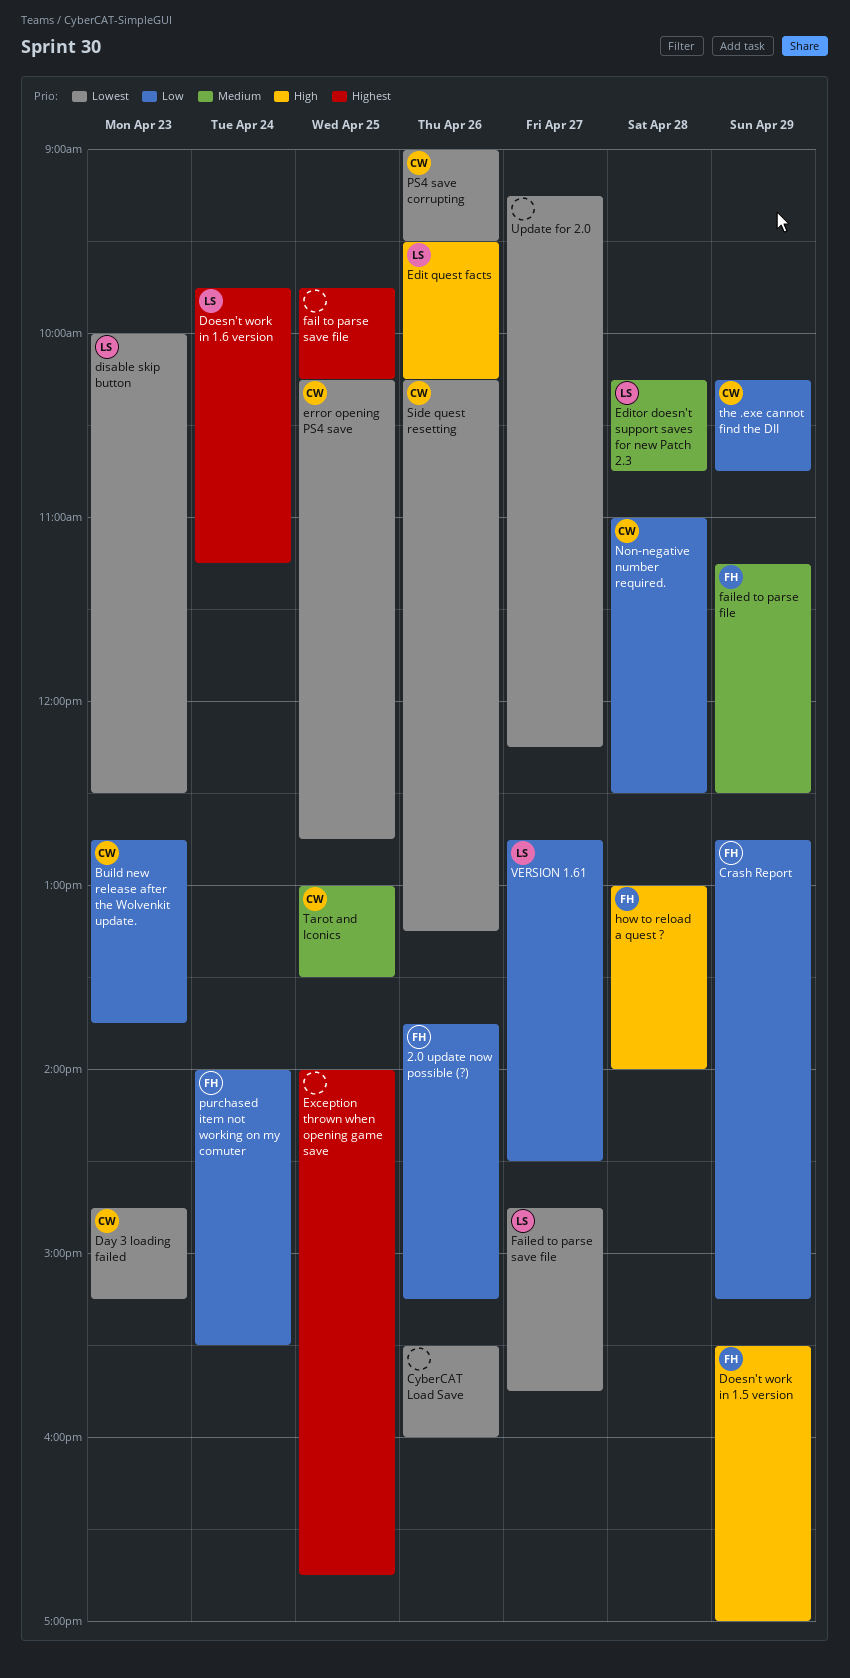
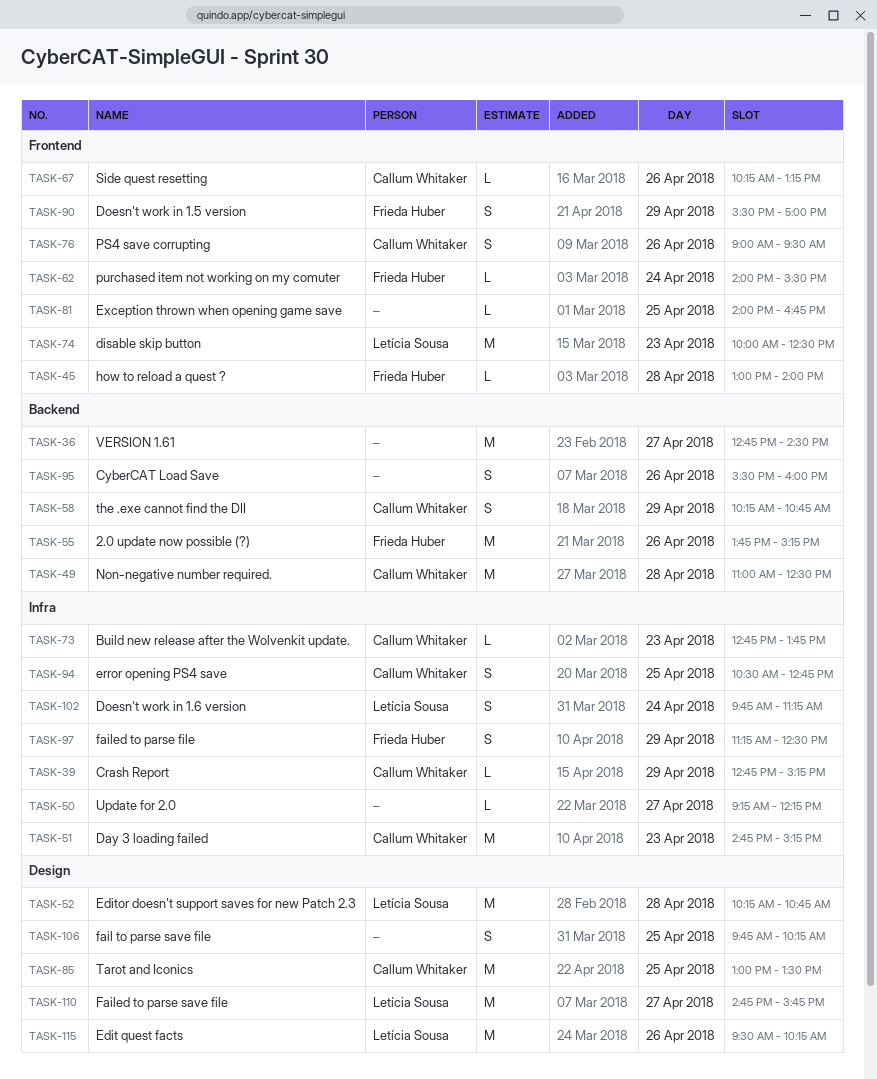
Crash Report, owner: Frieda Huber -> Callum Whitaker
error opening PS4 save, begins: 10:15 -> 10:30
VERSION 1.61, owner: Letícia Sousa -> none

